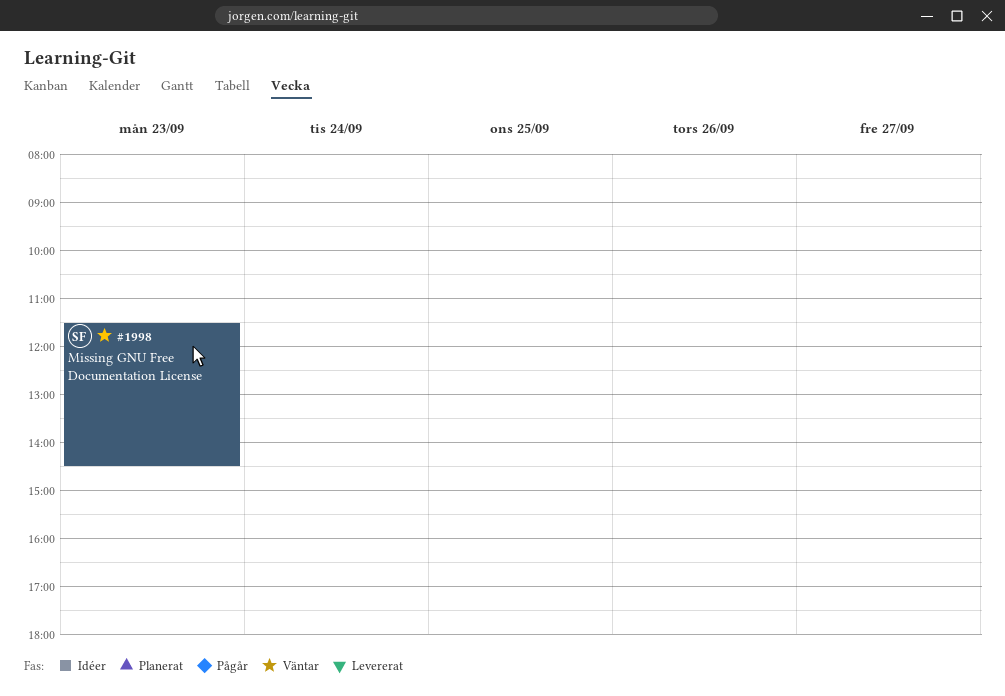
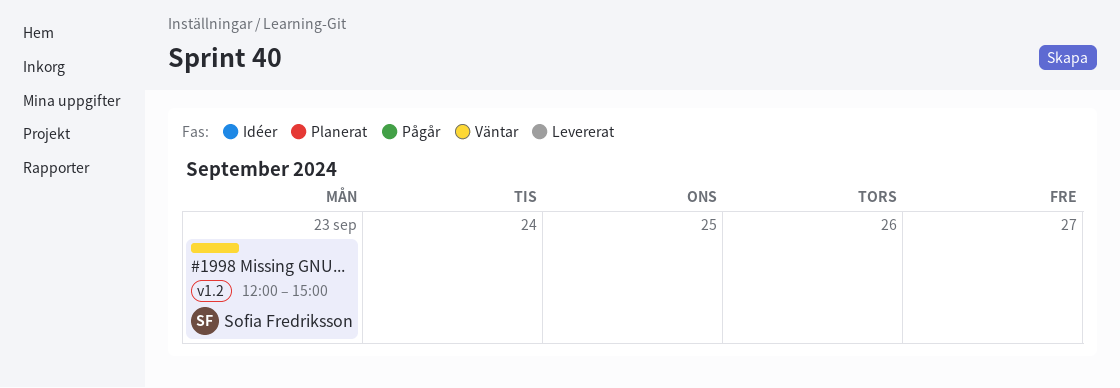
#1998, begins: 11:30 -> 12:00
#1998, ends: 14:30 -> 15:00

